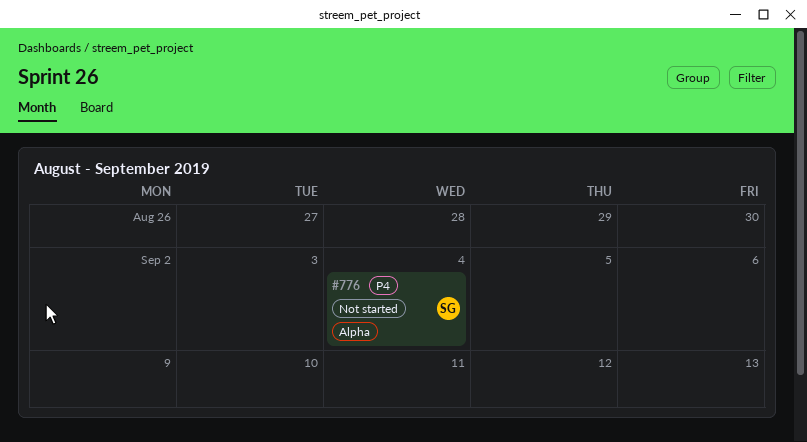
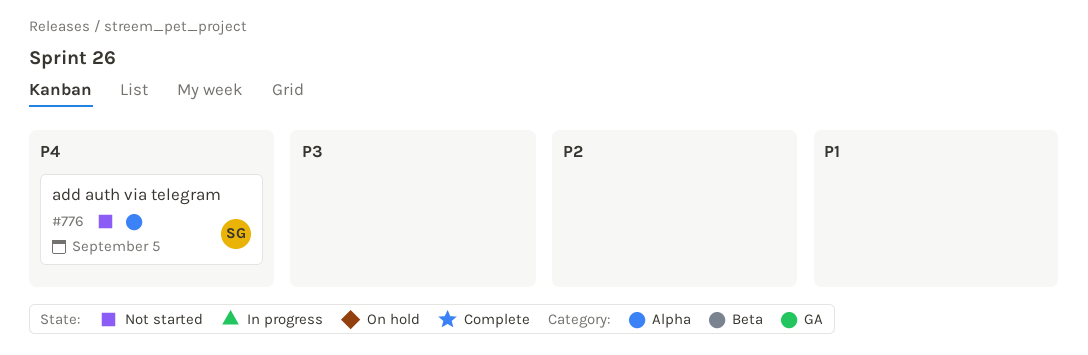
#776, due: Sep 4 -> Sep 5

